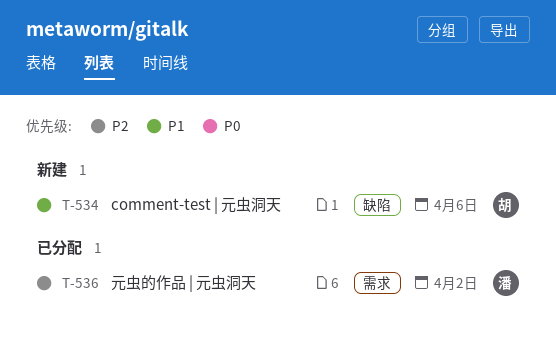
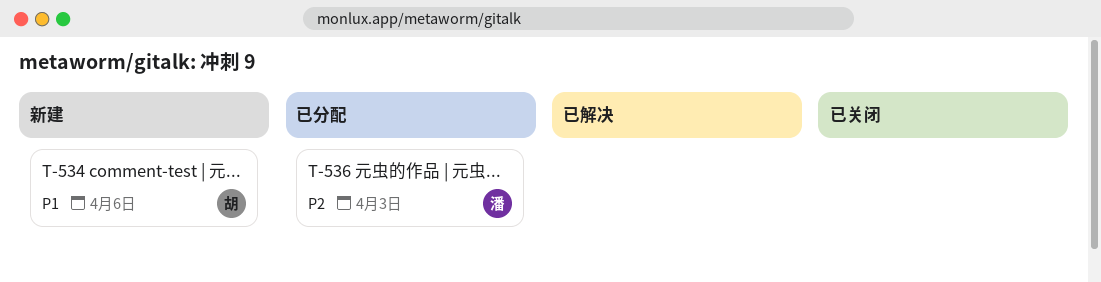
T-536, due: Apr 2 -> Apr 3

